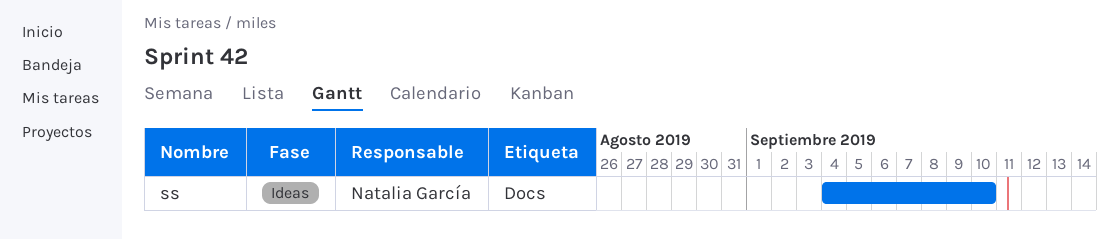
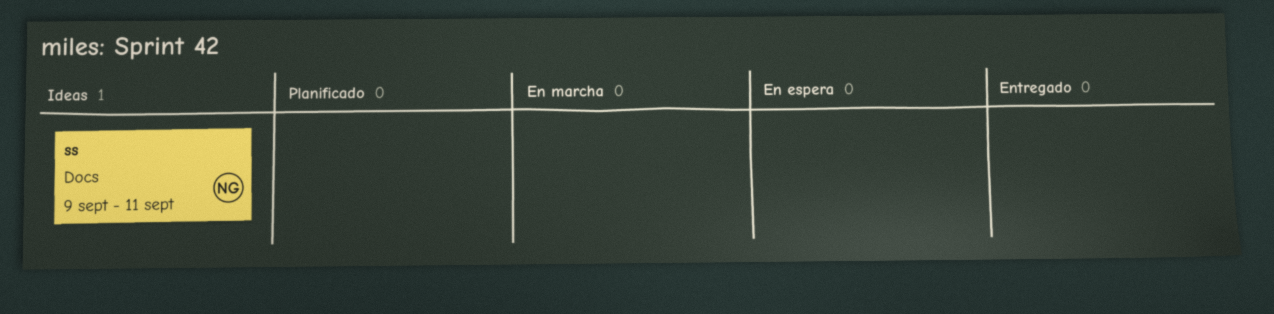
ss, start: Sep 4 -> Sep 9
ss, due: Sep 10 -> Sep 11

